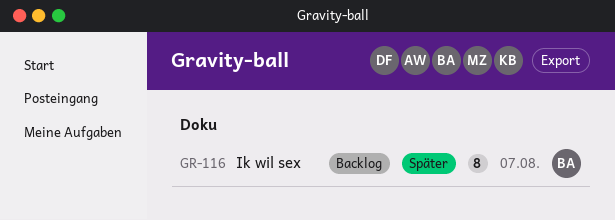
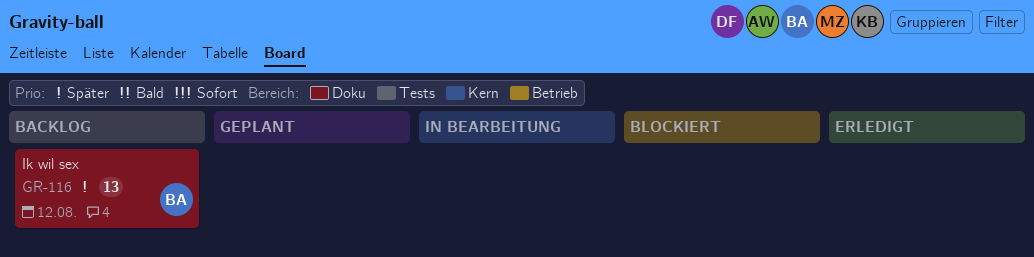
GR-116, estimate: 8 -> 13
GR-116, due: Aug 7 -> Aug 12

